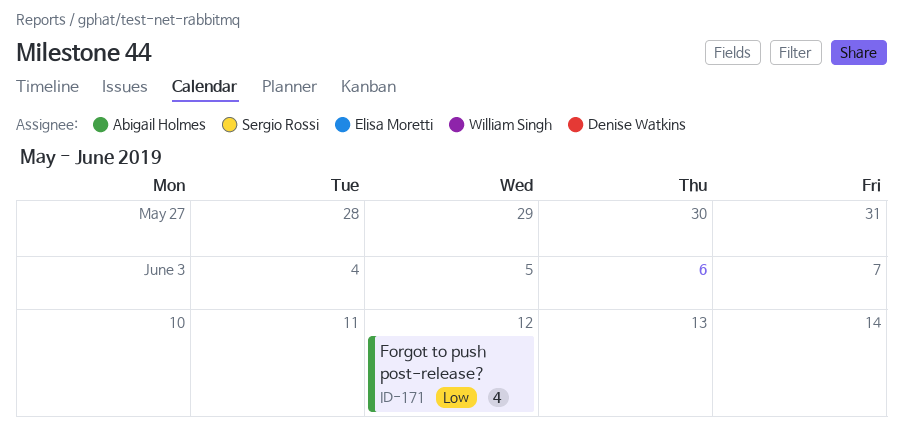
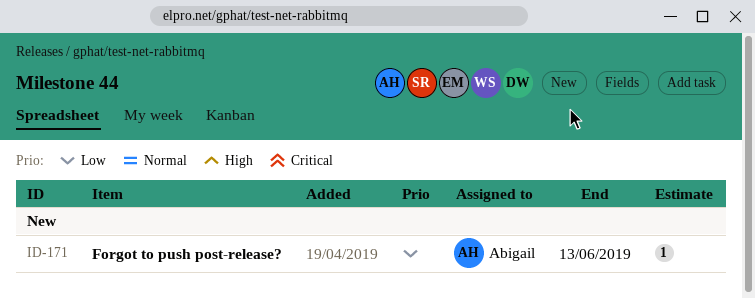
ID-171, estimate: 4 -> 1
ID-171, due: Jun 12 -> Jun 13

